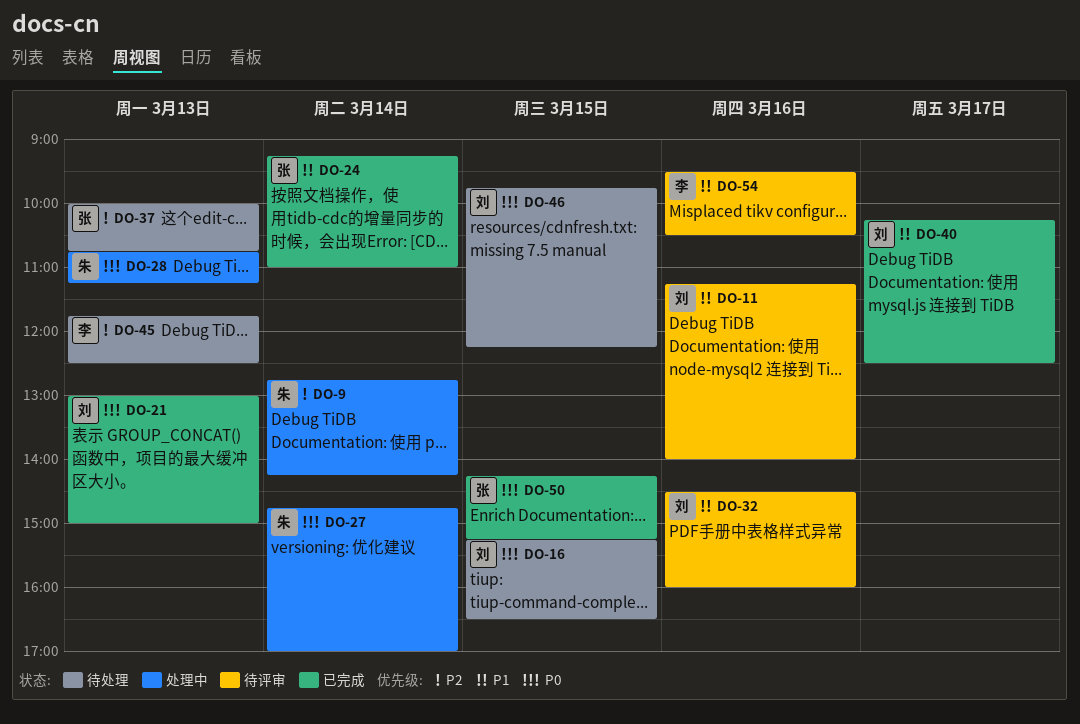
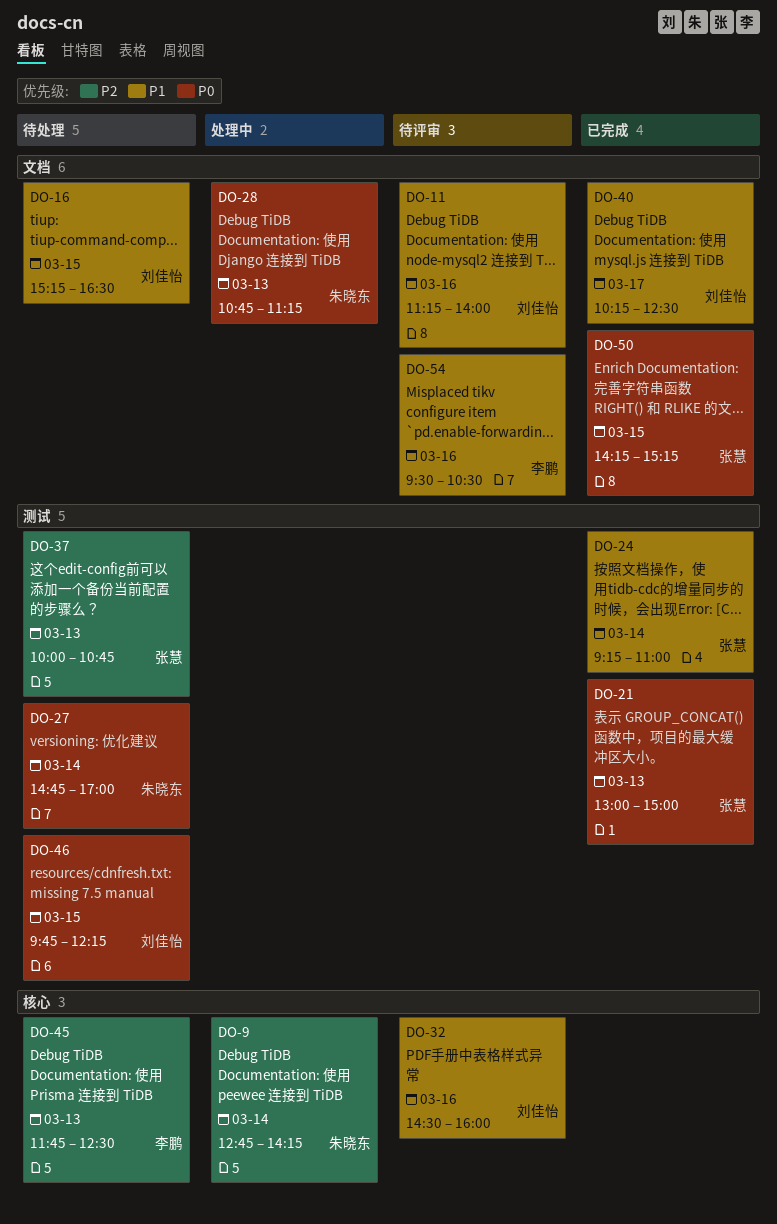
DO-16, priority: P0 -> P1
DO-21, owner: 刘佳怡 -> 张慧
DO-27, status: 处理中 -> 待处理

